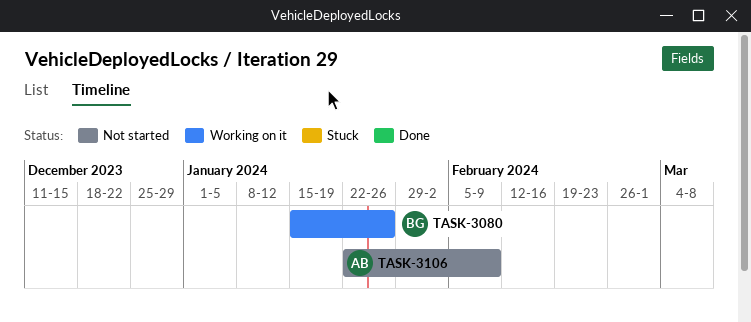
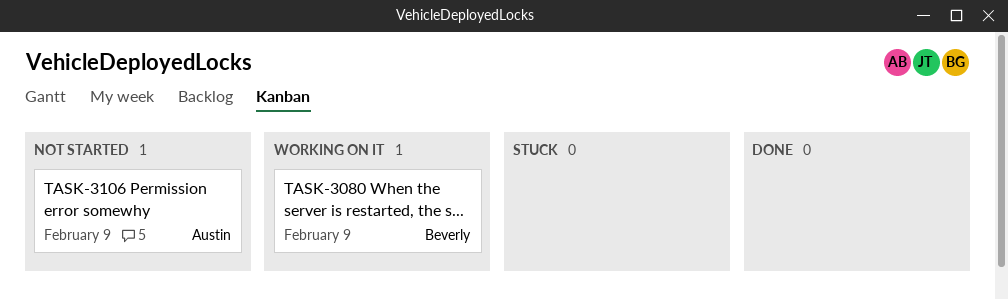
TASK-3080, due: Jan 26 -> Feb 9

